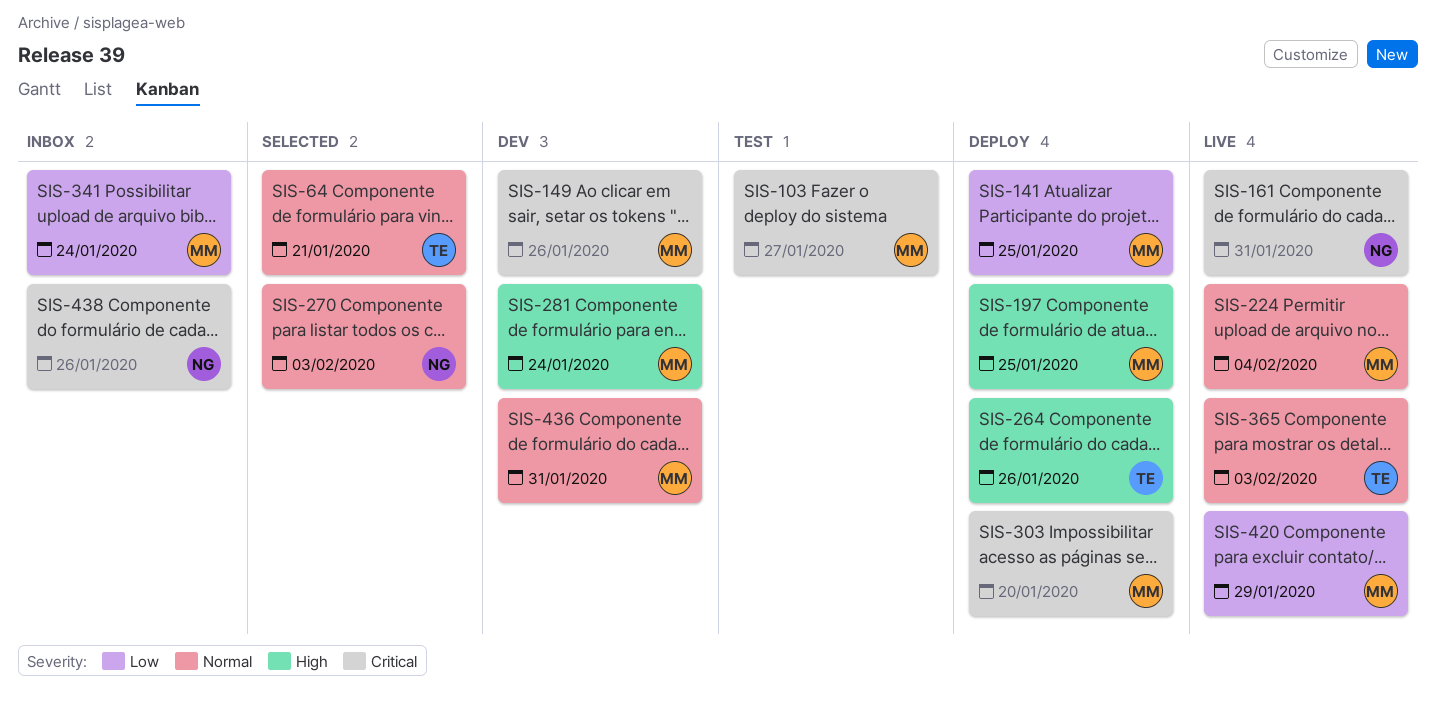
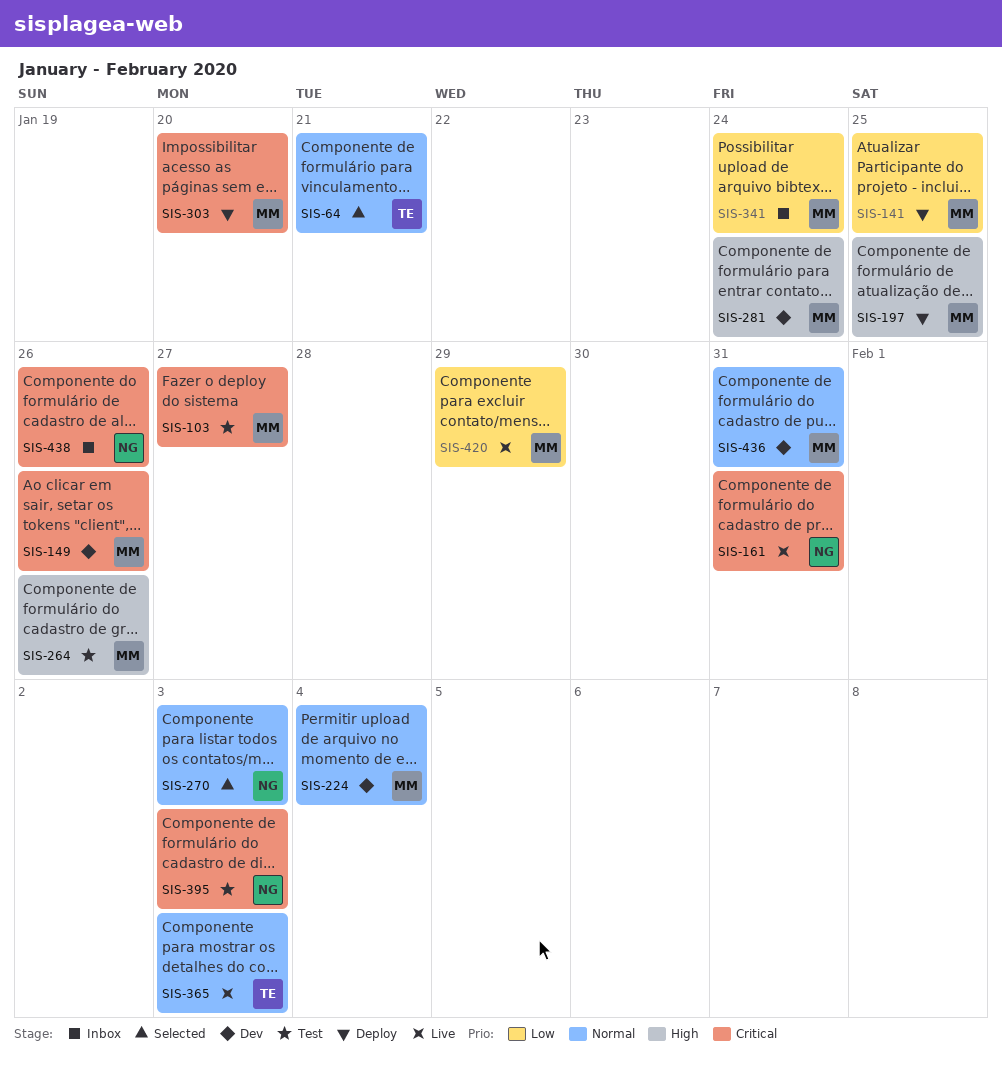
SIS-224, status: Live -> Dev
SIS-264, status: Deploy -> Test
SIS-264, owner: TE -> MM
SIS-395: none -> present

